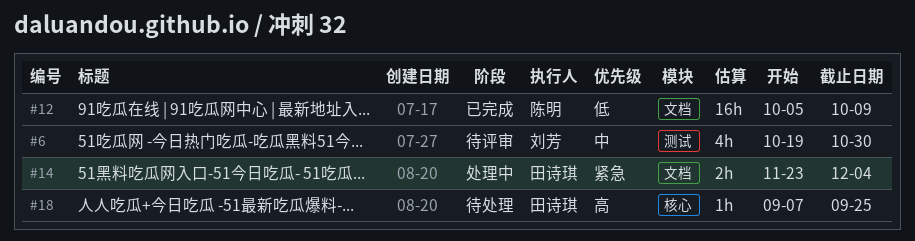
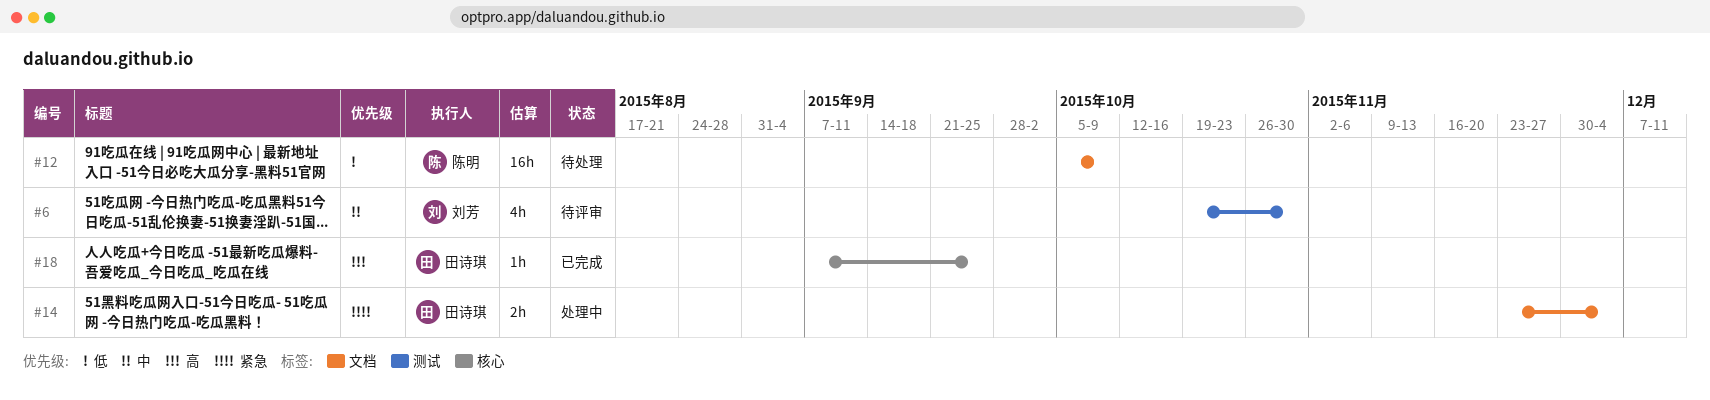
#12, status: 已完成 -> 待处理
#18, status: 待处理 -> 已完成

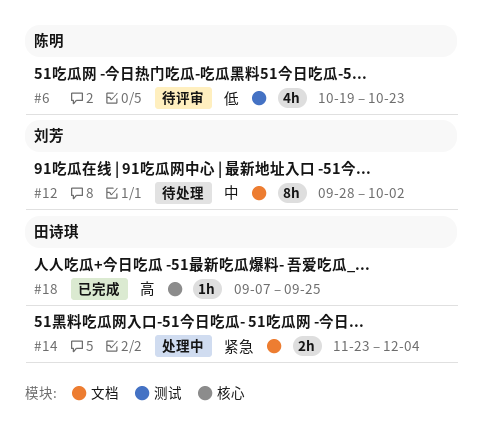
#6, owner: 刘芳 -> 陈明
#6, priority: 中 -> 低
#6, due: Oct 30 -> Oct 23
#12, owner: 陈明 -> 刘芳
#12, priority: 低 -> 中
#12, estimate: 16h -> 8h
#12, start: Oct 5 -> Sep 28
#12, due: Oct 9 -> Oct 2

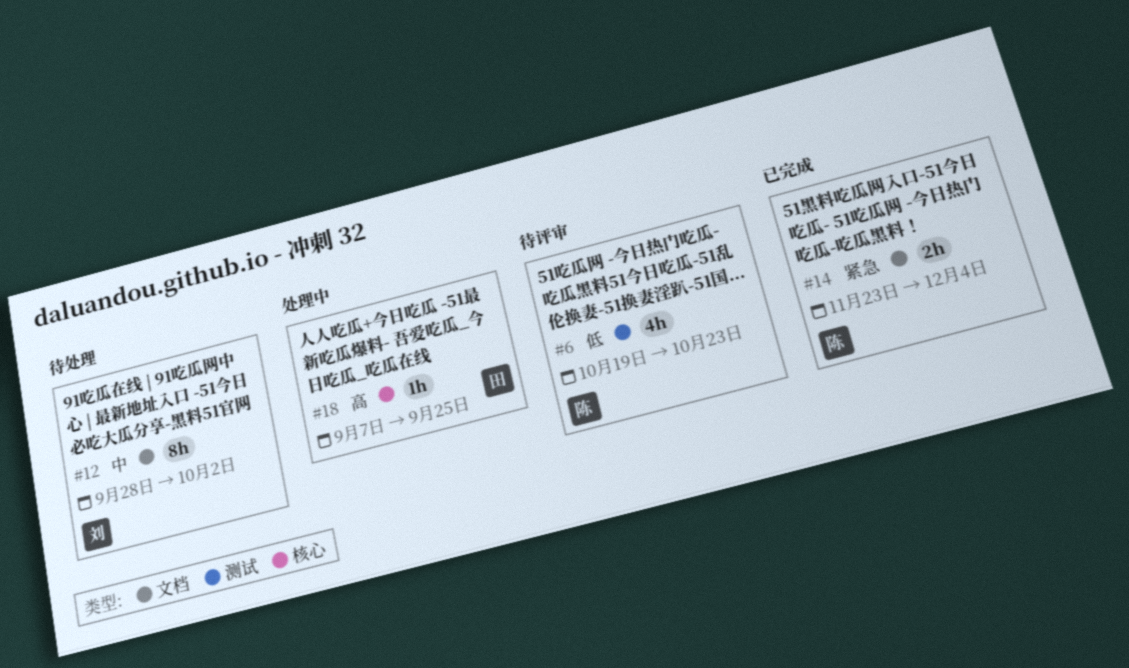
#14, status: 处理中 -> 已完成
#14, owner: 田诗琪 -> 陈明
#18, status: 已完成 -> 处理中

